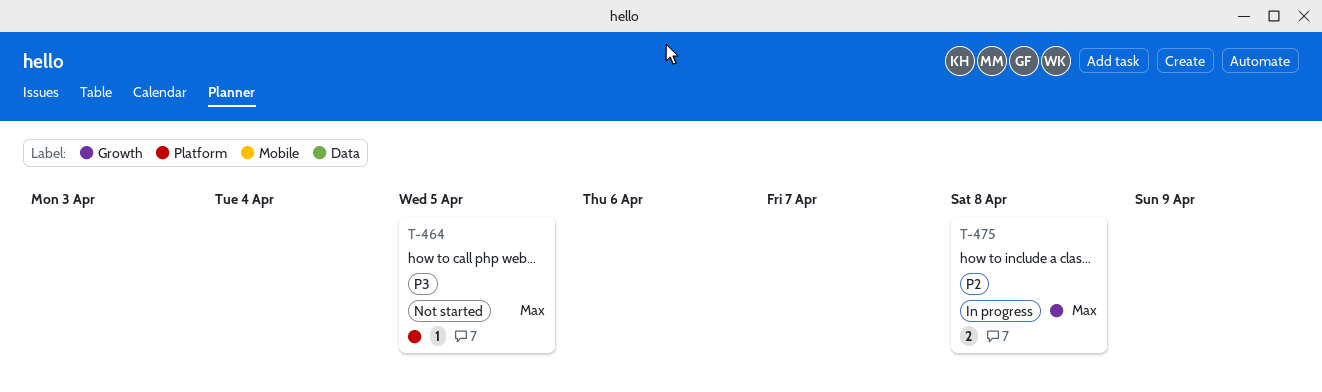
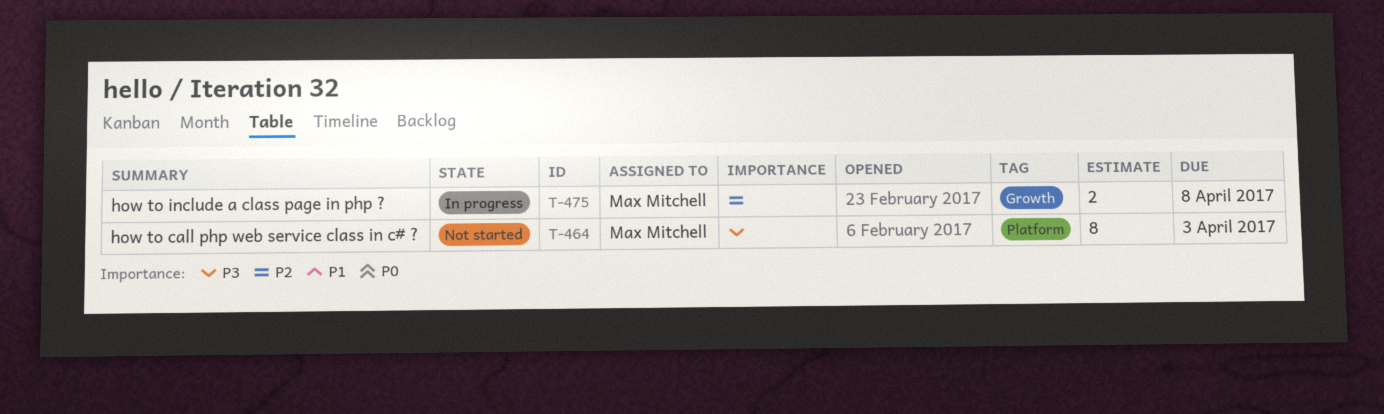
T-464, estimate: 1 -> 8
T-464, due: Apr 5 -> Apr 3

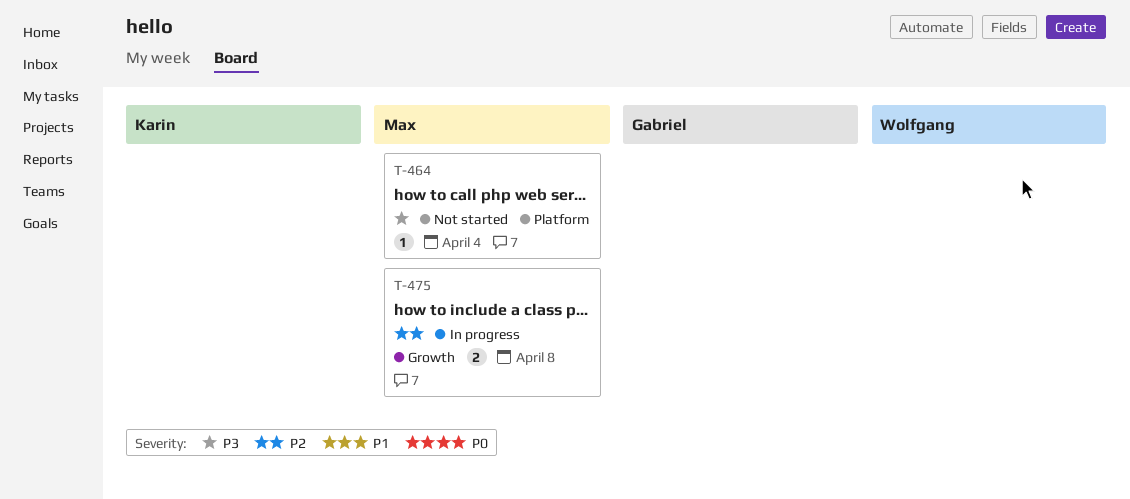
T-464, estimate: 8 -> 1
T-464, due: Apr 3 -> Apr 4

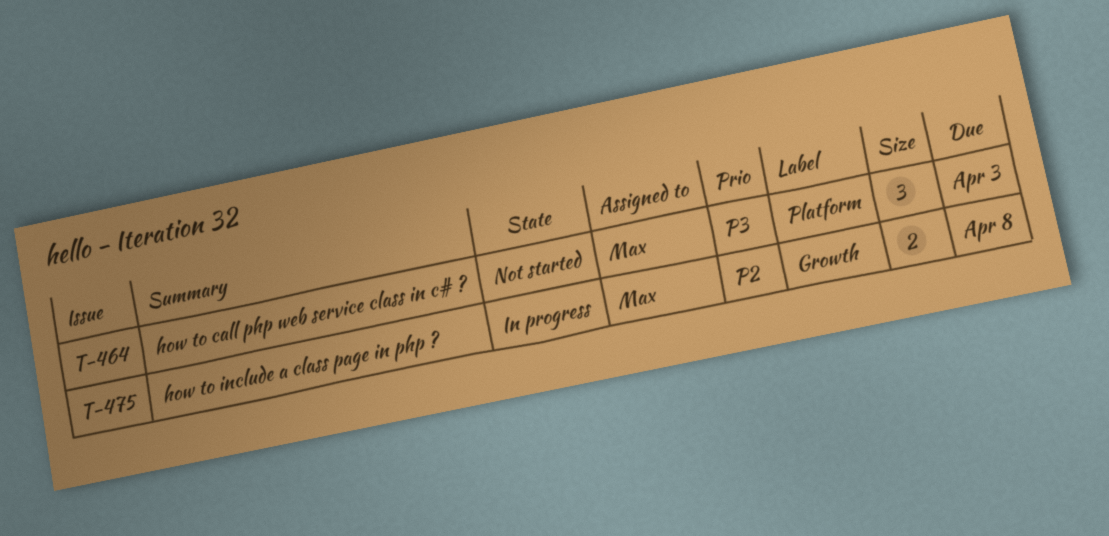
T-464, estimate: 1 -> 3
T-464, due: Apr 4 -> Apr 3

